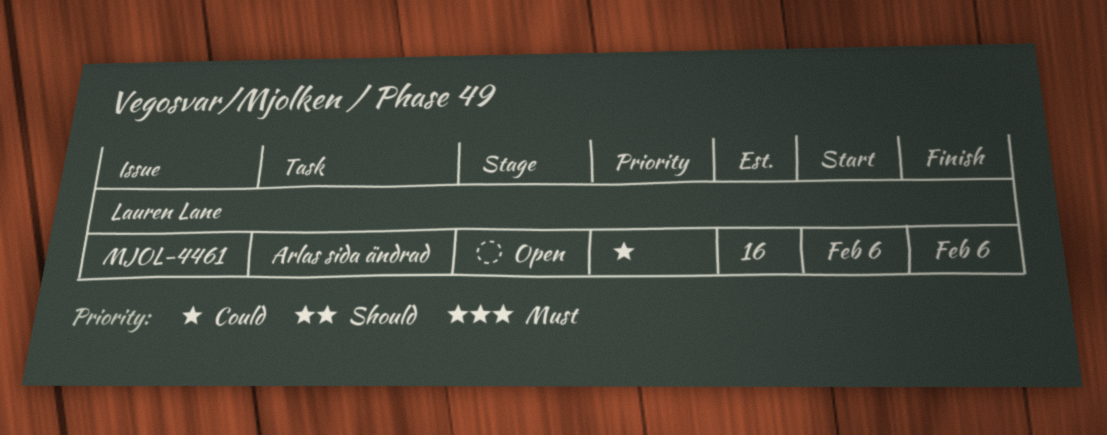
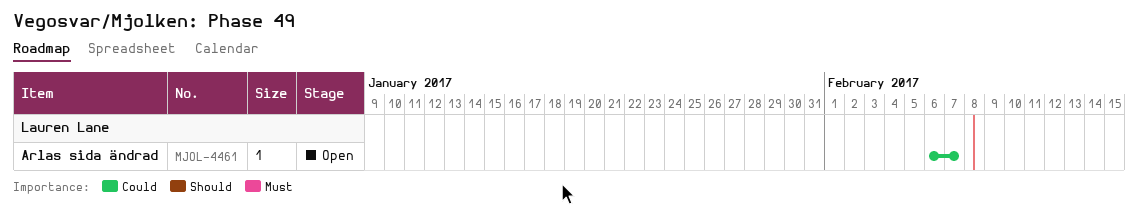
MJOL-4461, estimate: 16 -> 1
MJOL-4461, due: Feb 6 -> Feb 7

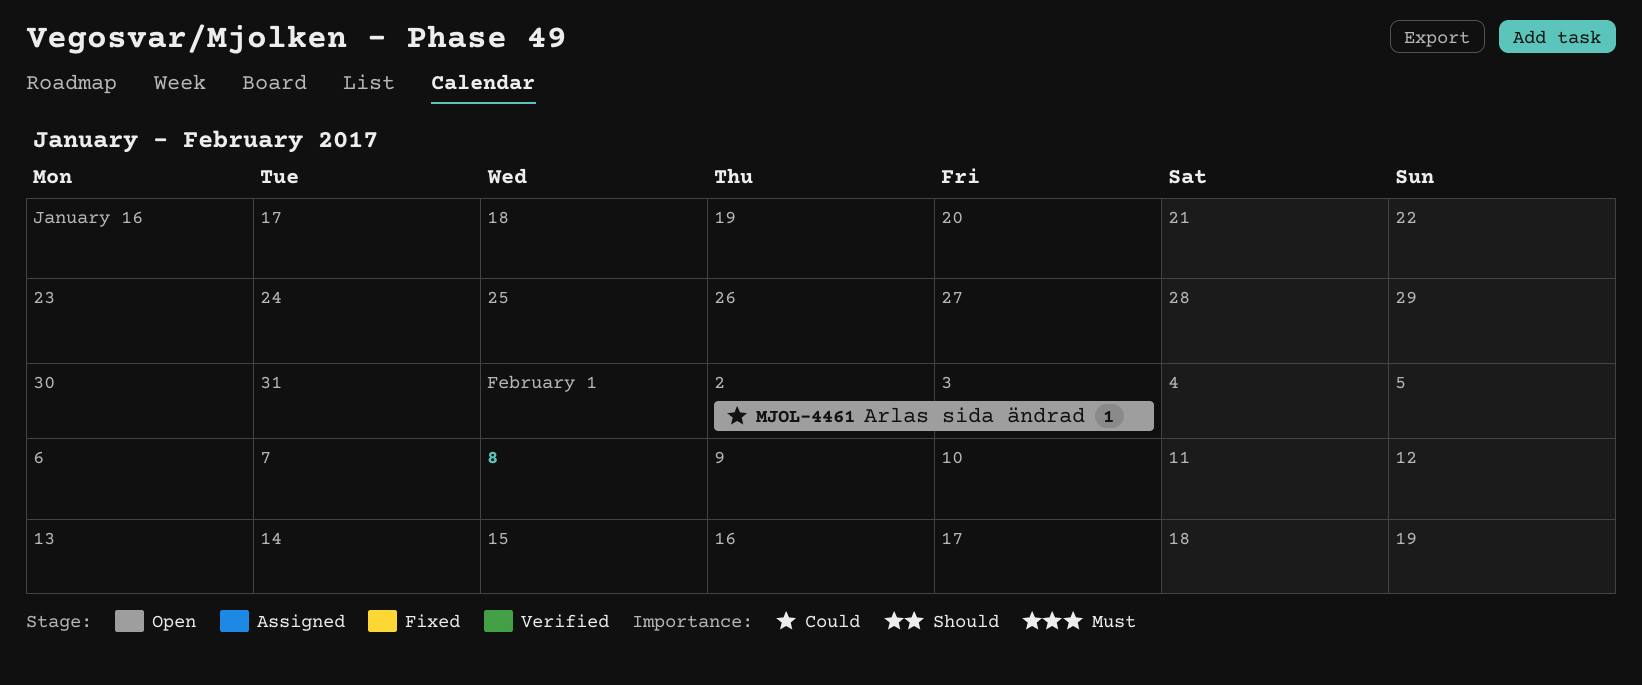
MJOL-4461, start: Feb 6 -> Feb 2
MJOL-4461, due: Feb 7 -> Feb 3

